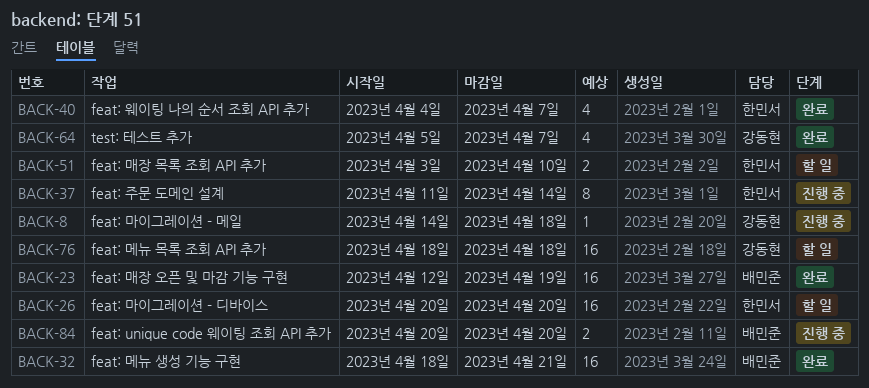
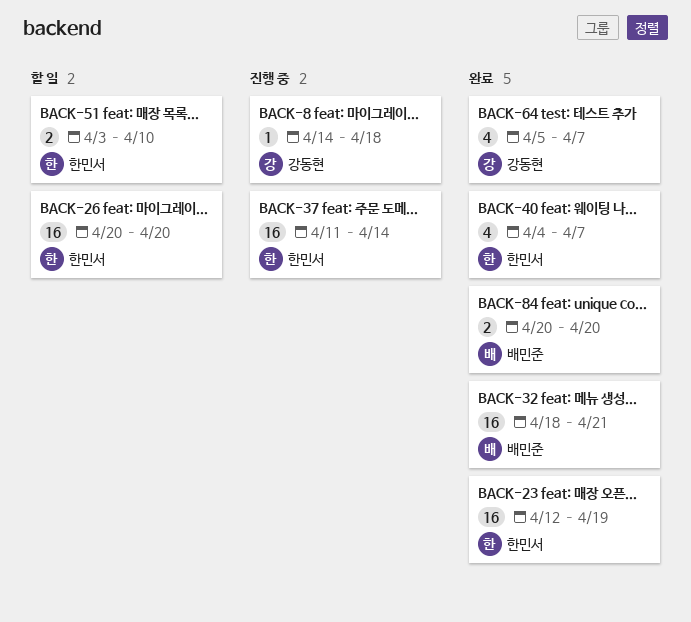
BACK-23, owner: 배민준 -> 한민서
BACK-37, estimate: 8 -> 16
BACK-76: present -> none
BACK-84, status: 진행 중 -> 완료

